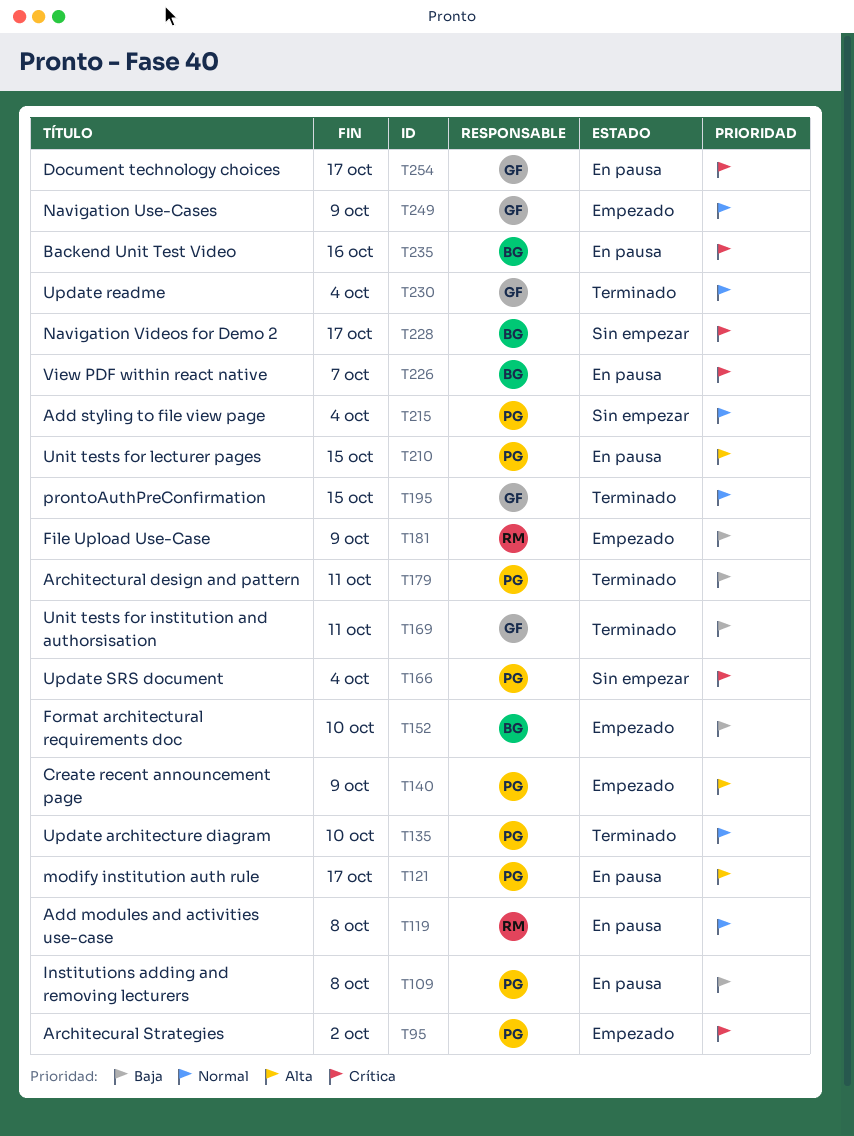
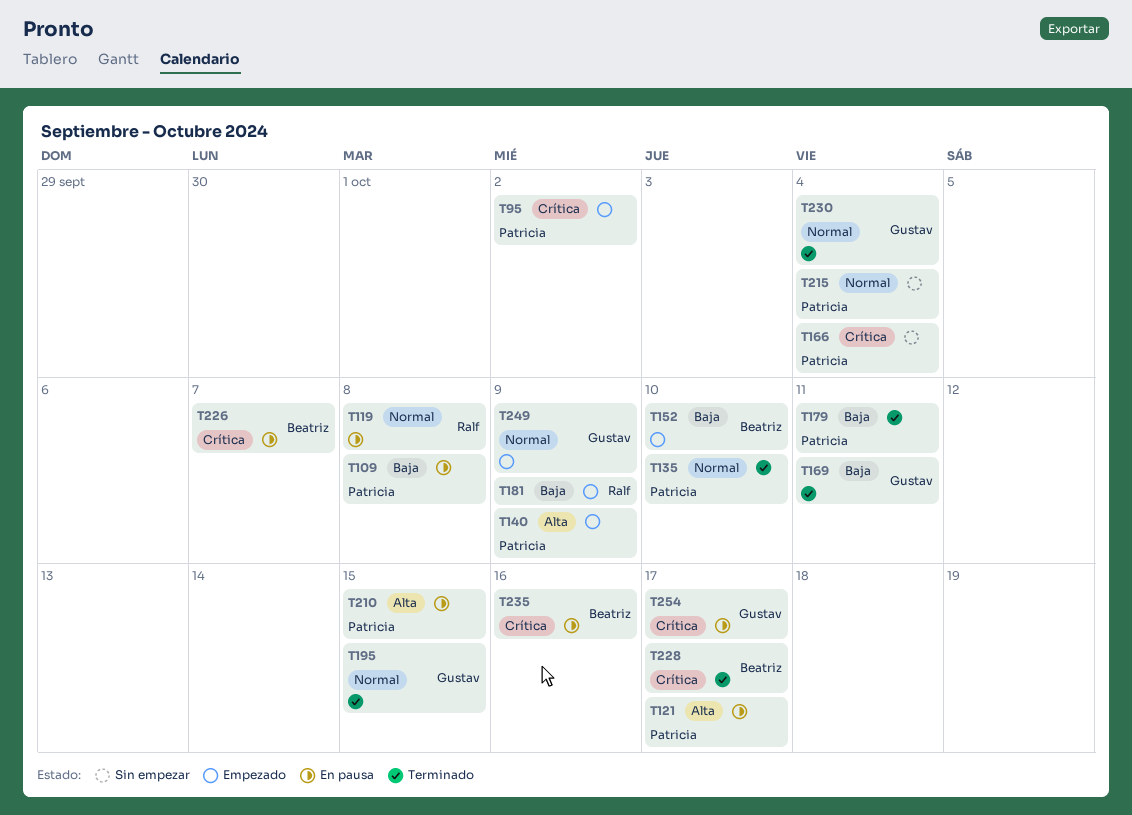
T228, status: Sin empezar -> Terminado

